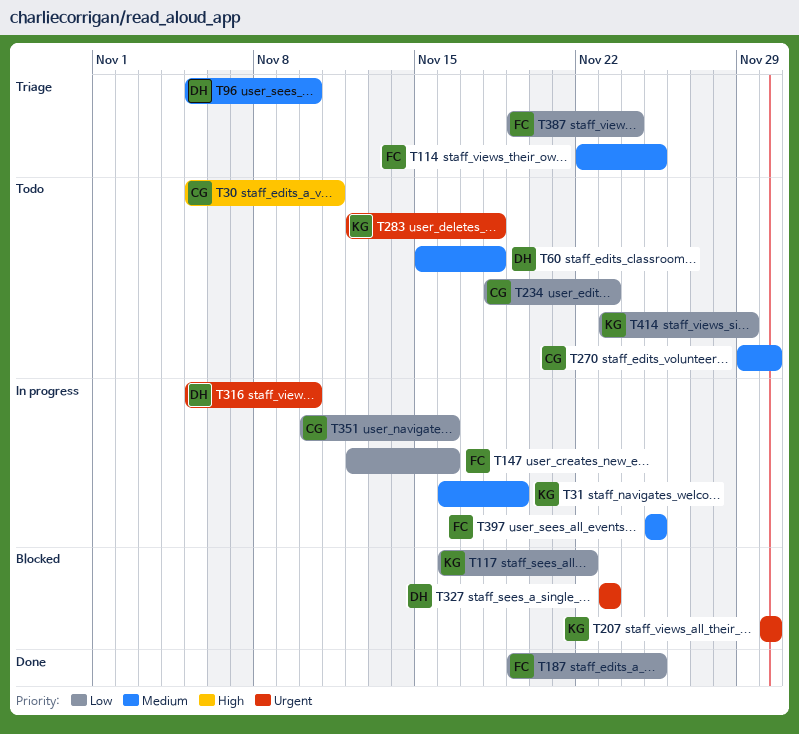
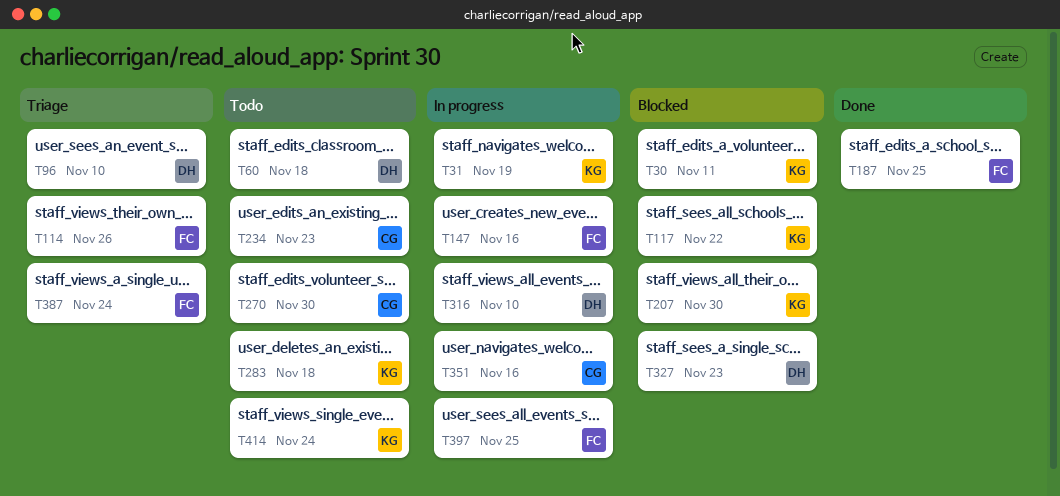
T30, status: Todo -> Blocked
T30, owner: CG -> KG
T114, due: Nov 25 -> Nov 26
T414, due: Nov 29 -> Nov 24

